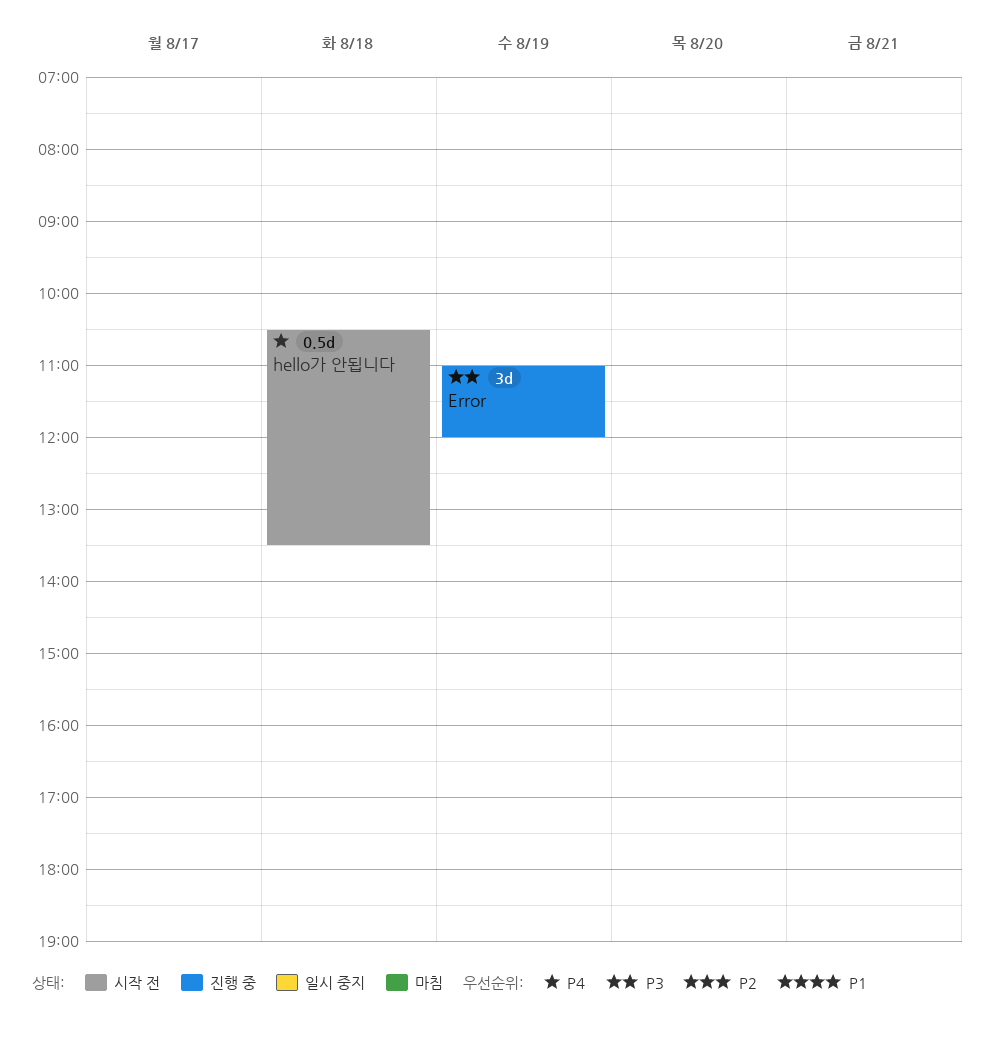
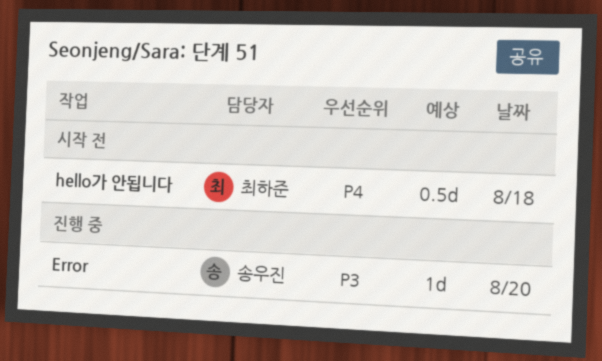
Error, estimate: 3d -> 1d
Error, day: Aug 19 -> Aug 20

